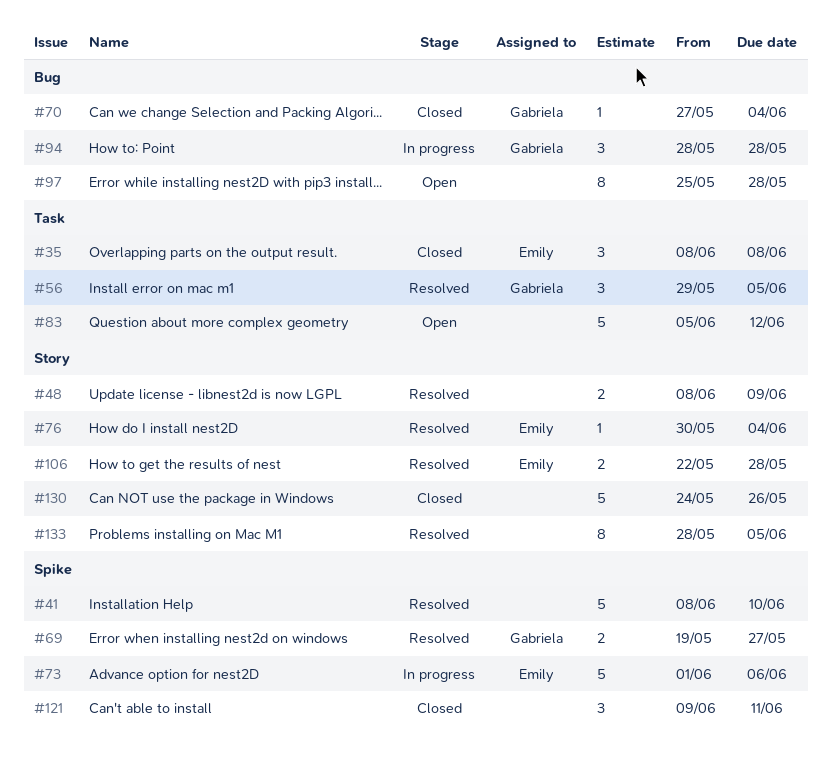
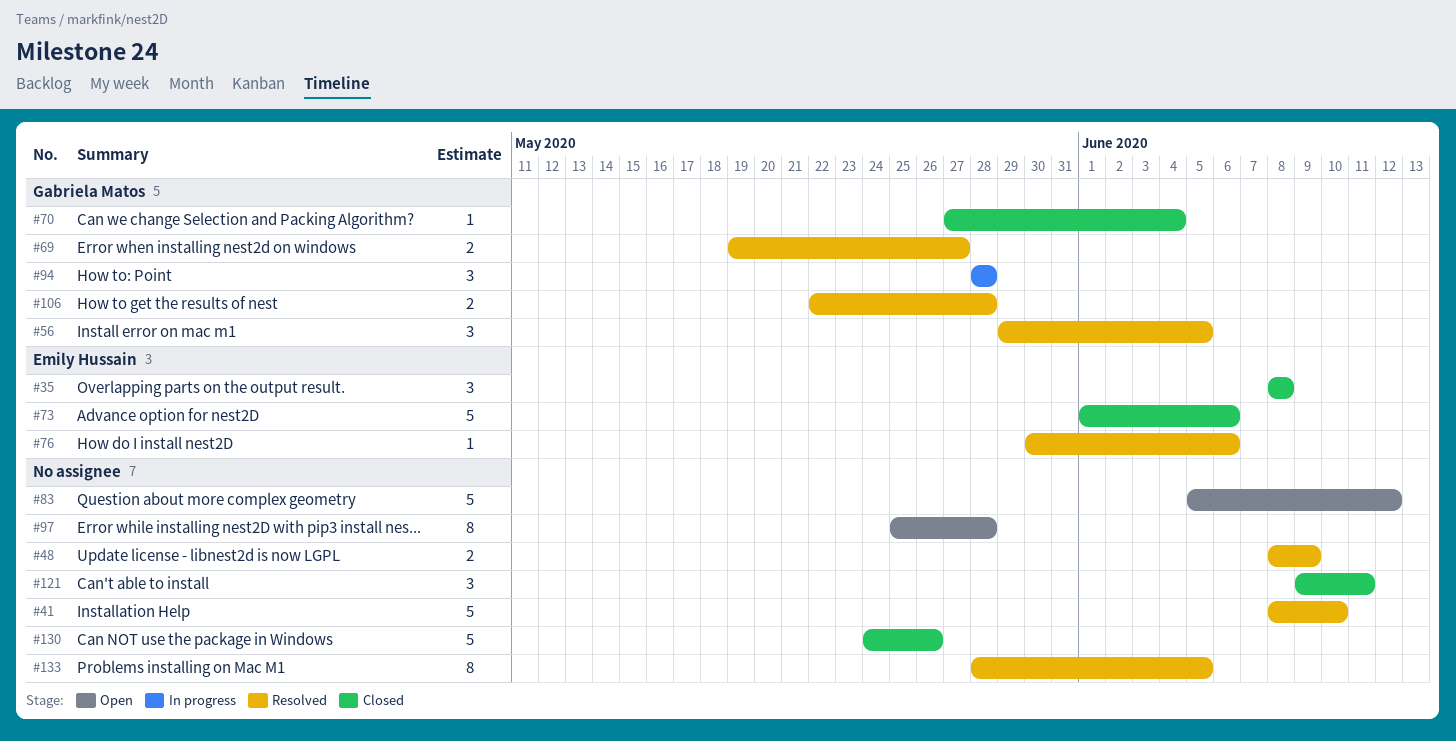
#73, status: In progress -> Closed
#76, due: Jun 4 -> Jun 6
#106, owner: Emily Hussain -> Gabriela Matos

